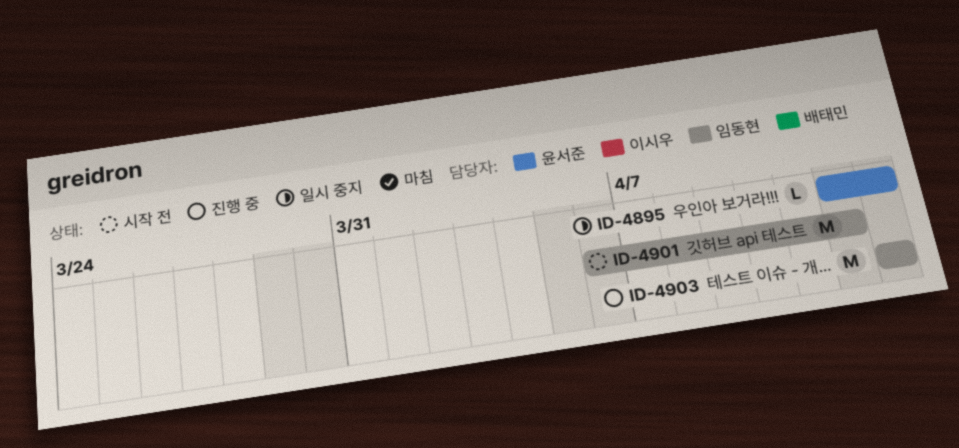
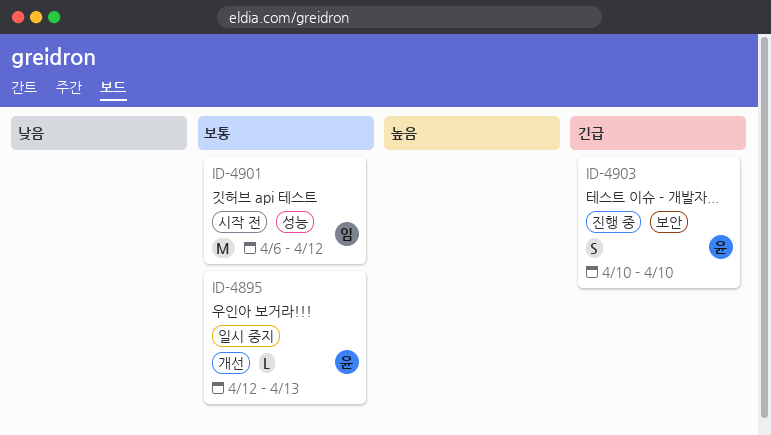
ID-4903, owner: 임동현 -> 윤서준
ID-4903, estimate: M -> S
ID-4903, start: Apr 13 -> Apr 10
ID-4903, due: Apr 13 -> Apr 10

